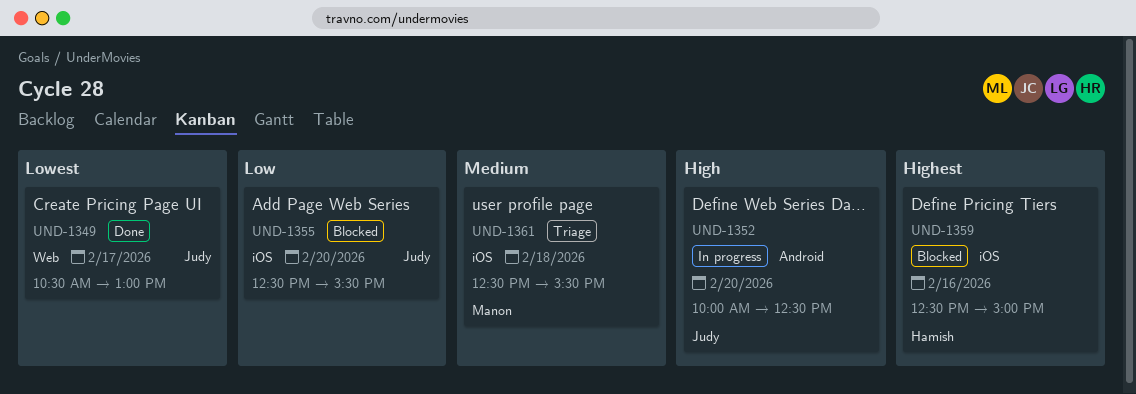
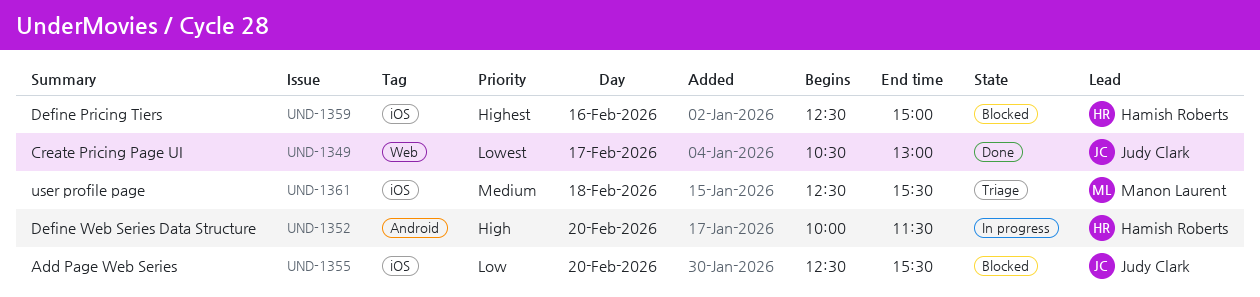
UND-1352, owner: Judy Clark -> Hamish Roberts
UND-1352, ends: 12:30 -> 11:30

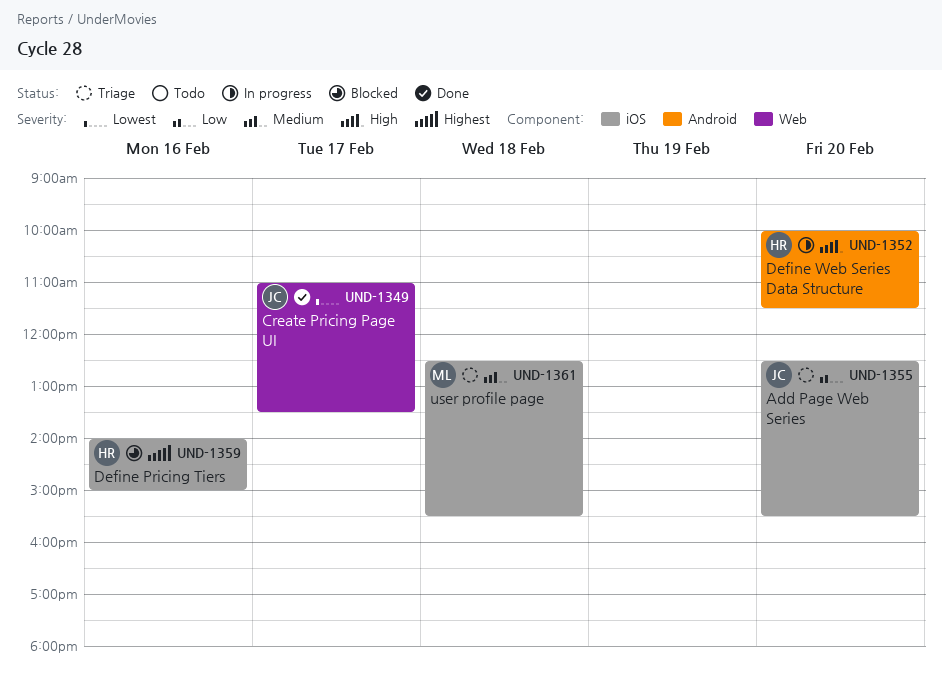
UND-1349, begins: 10:30 -> 11:00
UND-1349, ends: 13:00 -> 13:30
UND-1355, status: Blocked -> Triage
UND-1359, begins: 12:30 -> 14:00

